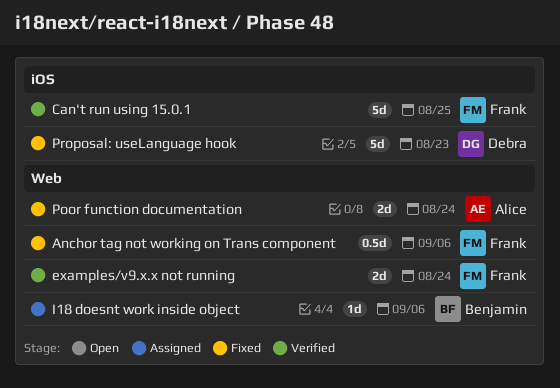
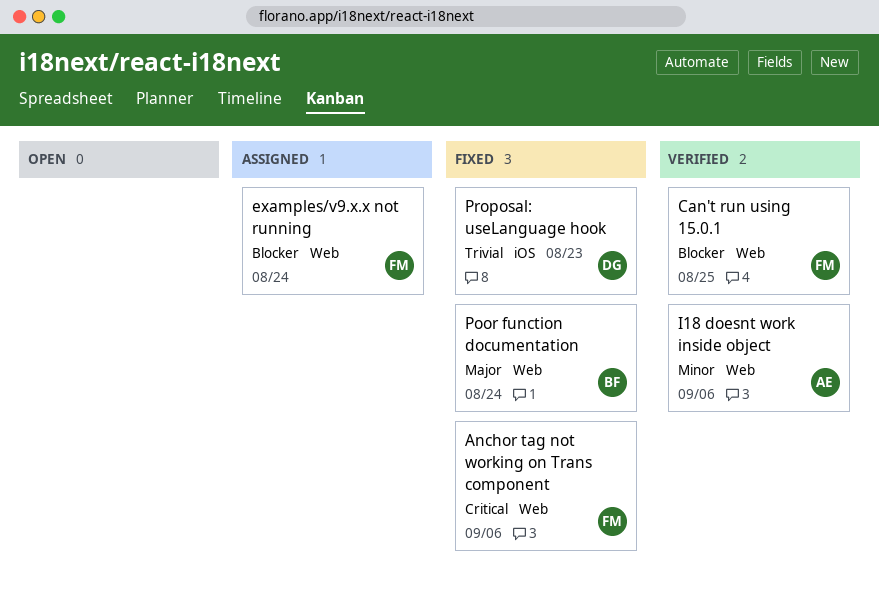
Can't run using 15.0.1, label: iOS -> Web
examples/v9.x.x not running, status: Verified -> Assigned
I18 doesnt work inside object, status: Assigned -> Verified
I18 doesnt work inside object, owner: Benjamin -> Alice
Poor function documentation, owner: Alice -> Benjamin

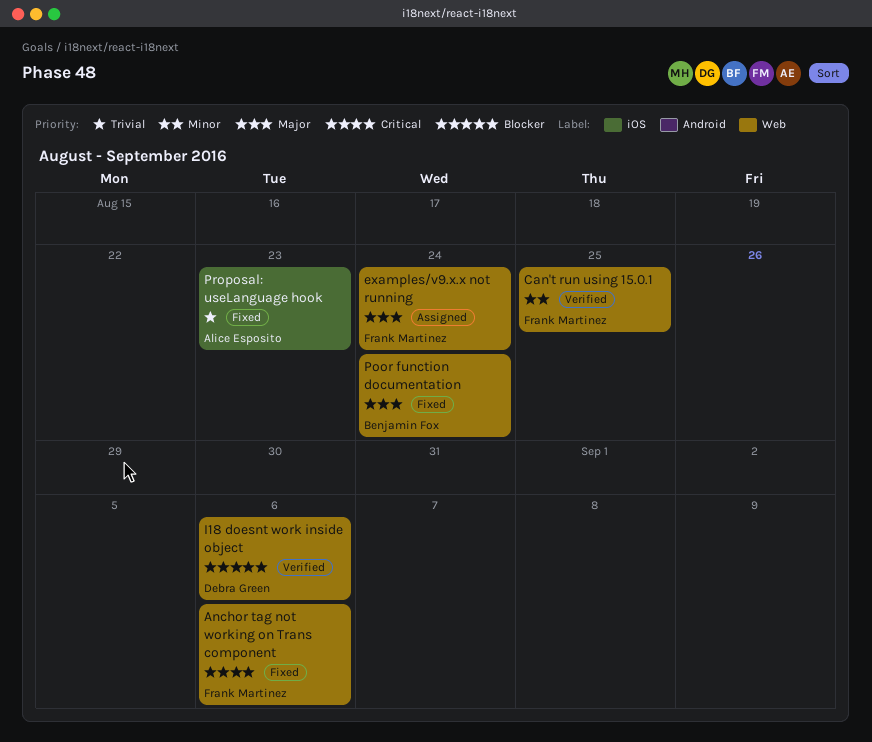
Can't run using 15.0.1, priority: Blocker -> Minor
examples/v9.x.x not running, priority: Blocker -> Major
I18 doesnt work inside object, owner: Alice Esposito -> Debra Green
I18 doesnt work inside object, priority: Minor -> Blocker
Proposal: useLanguage hook, owner: Debra Green -> Alice Esposito

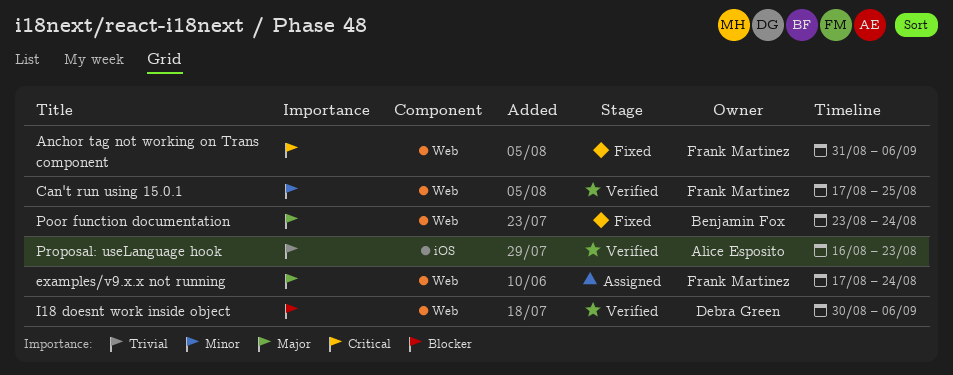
Proposal: useLanguage hook, status: Fixed -> Verified

